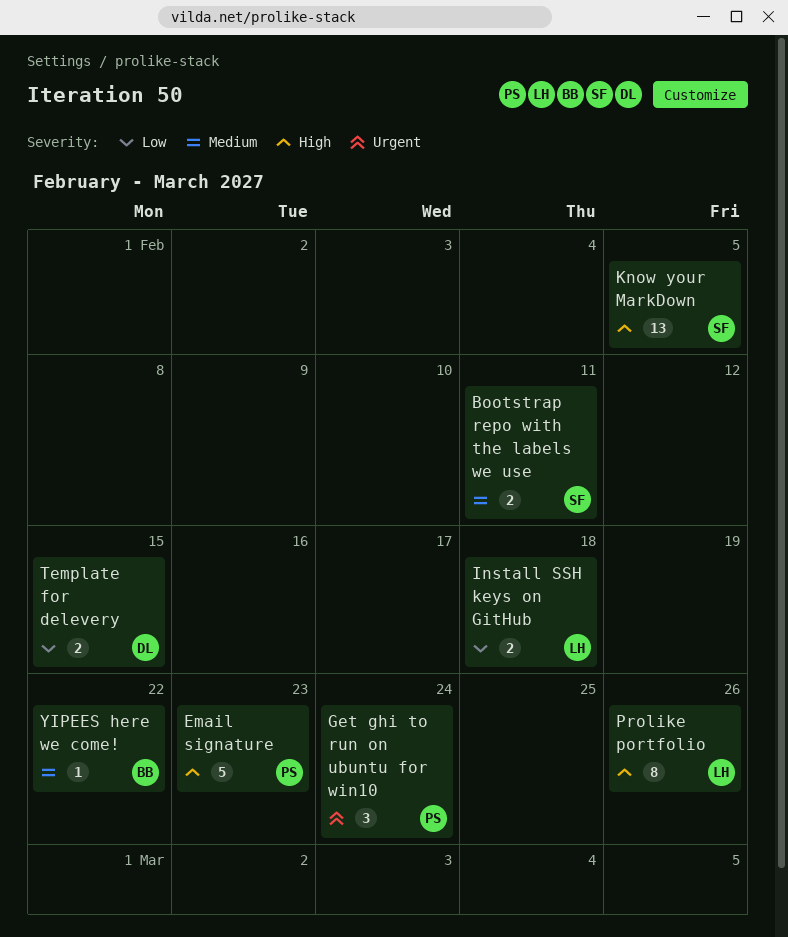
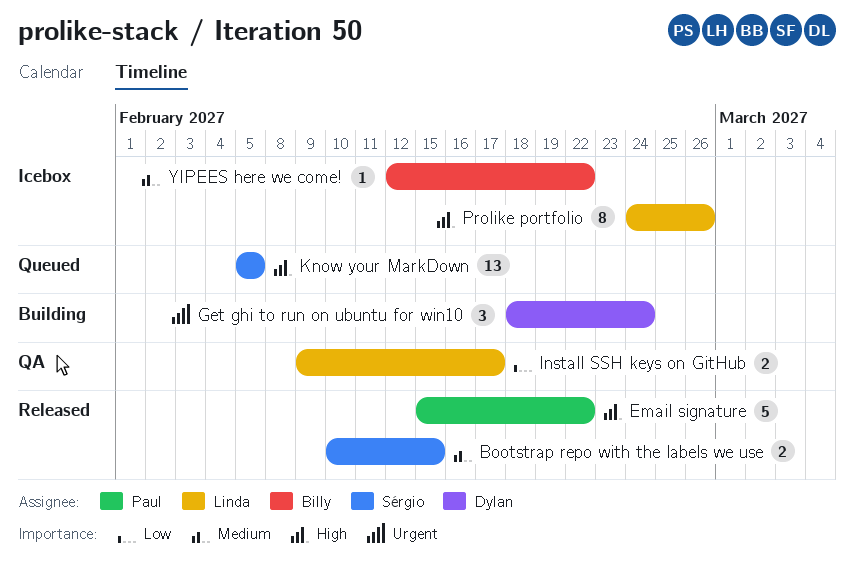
Bootstrap repo with the labels we use, due: Feb 11 -> Feb 15
Email signature, due: Feb 23 -> Feb 22
Get ghi to run on ubuntu for win10, owner: Paul -> Dylan
Install SSH keys on GitHub, due: Feb 18 -> Feb 17
Template for delevery: present -> none

